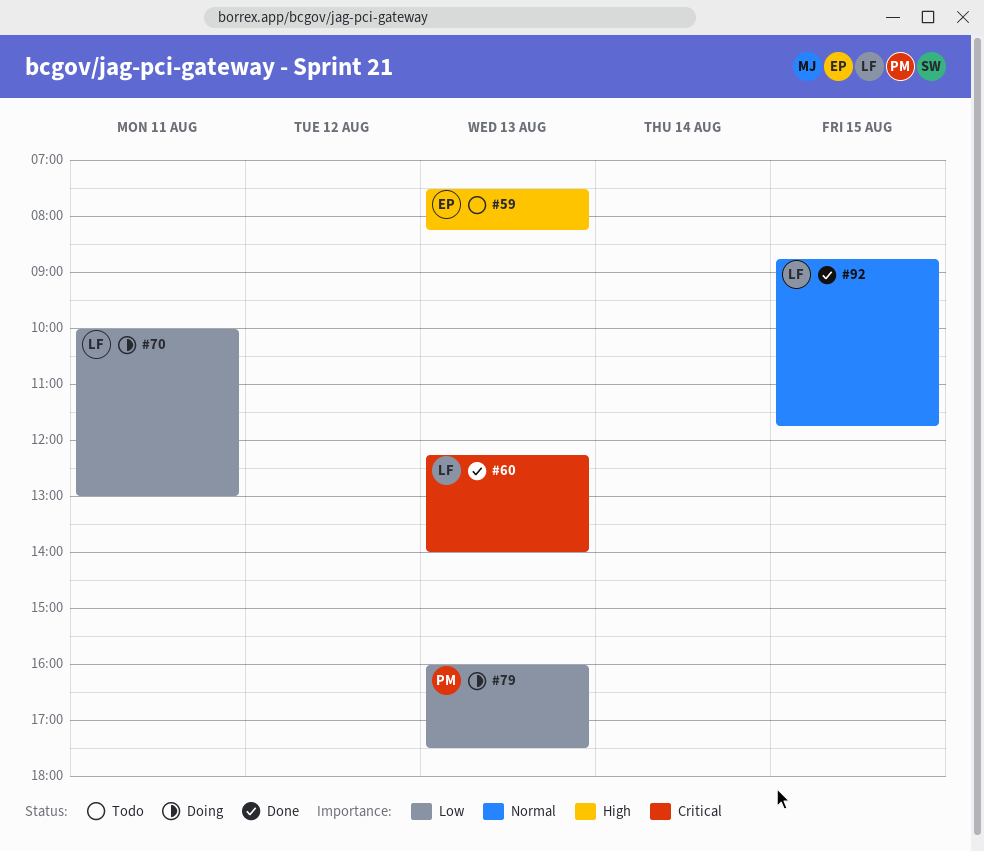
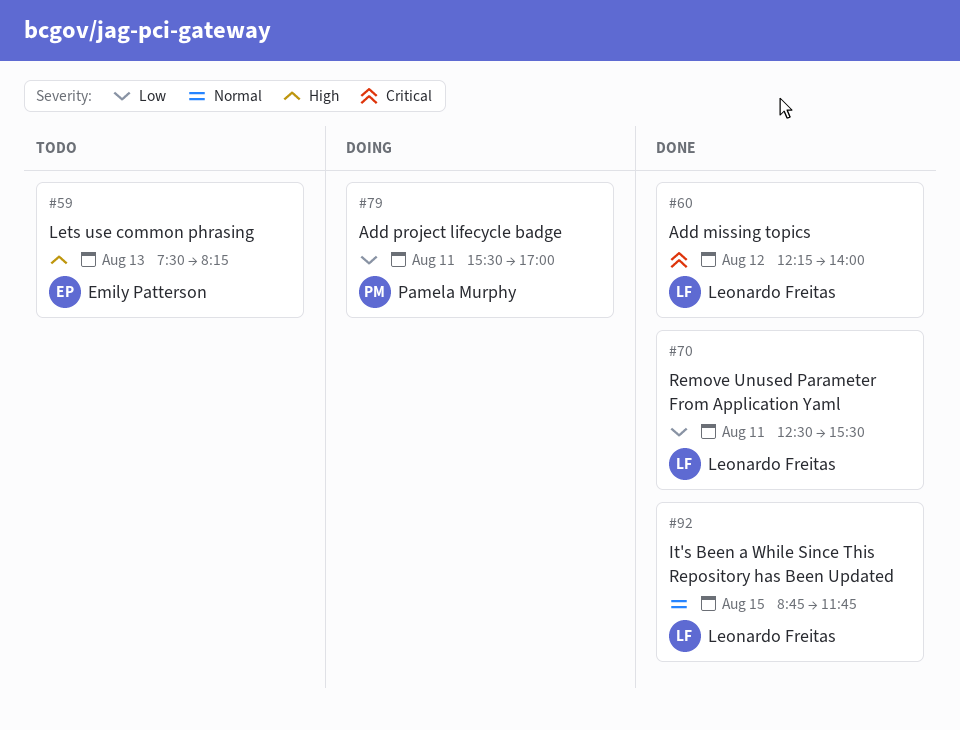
#60, day: Aug 13 -> Aug 12
#70, status: Doing -> Done
#70, begins: 10:00 -> 12:30
#70, ends: 13:00 -> 15:30
#79, day: Aug 13 -> Aug 11
#79, begins: 16:00 -> 15:30
#79, ends: 17:30 -> 17:00

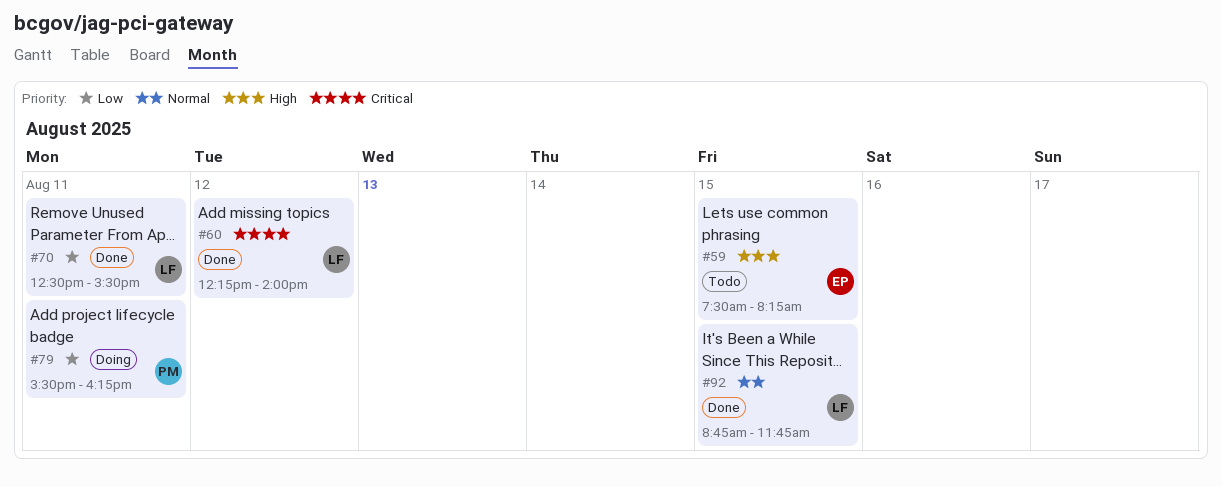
#59, day: Aug 13 -> Aug 15
#79, ends: 17:00 -> 16:15

